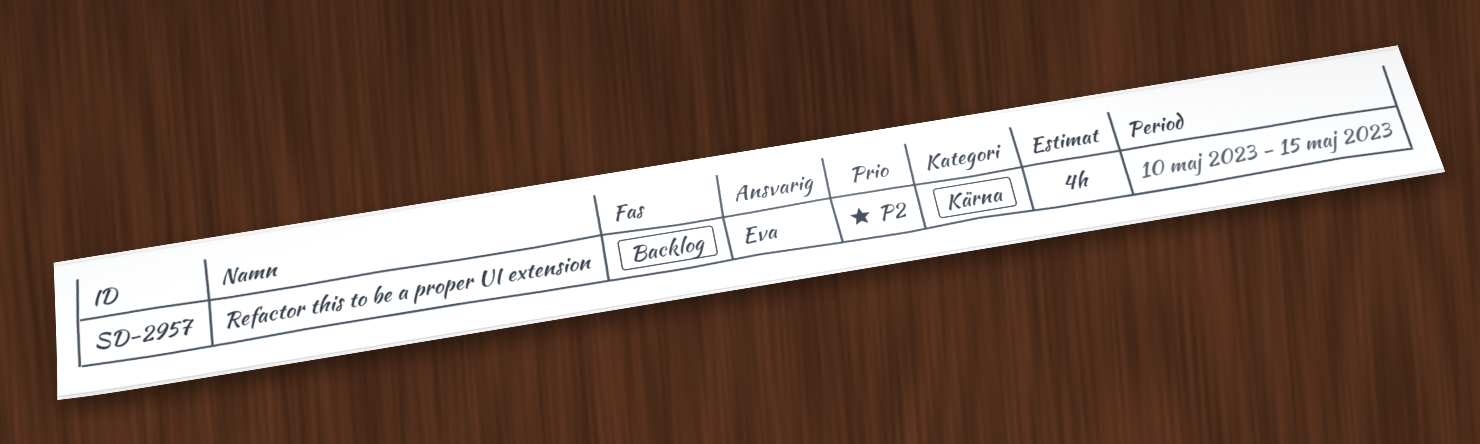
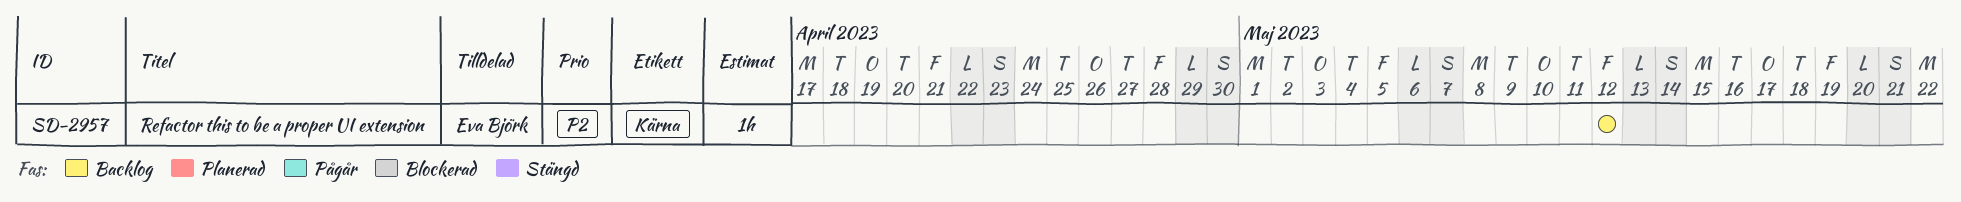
SD-2957, estimate: 4h -> 1h
SD-2957, start: May 10 -> May 12
SD-2957, due: May 15 -> May 12

